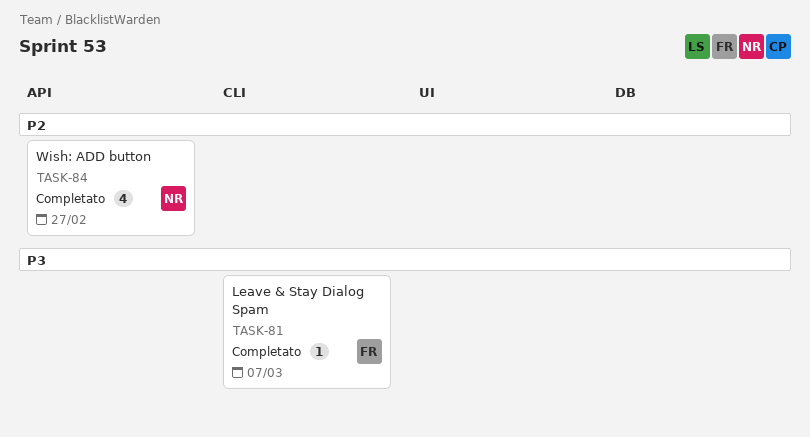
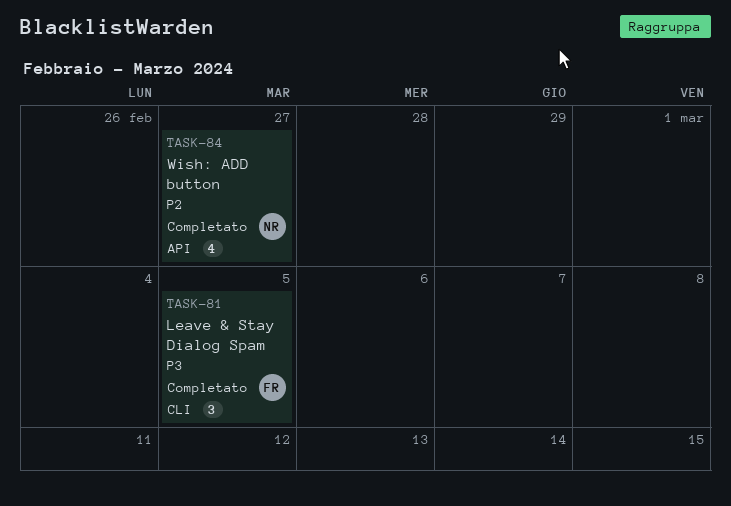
TASK-81, estimate: 1 -> 3
TASK-81, due: Mar 7 -> Mar 5

